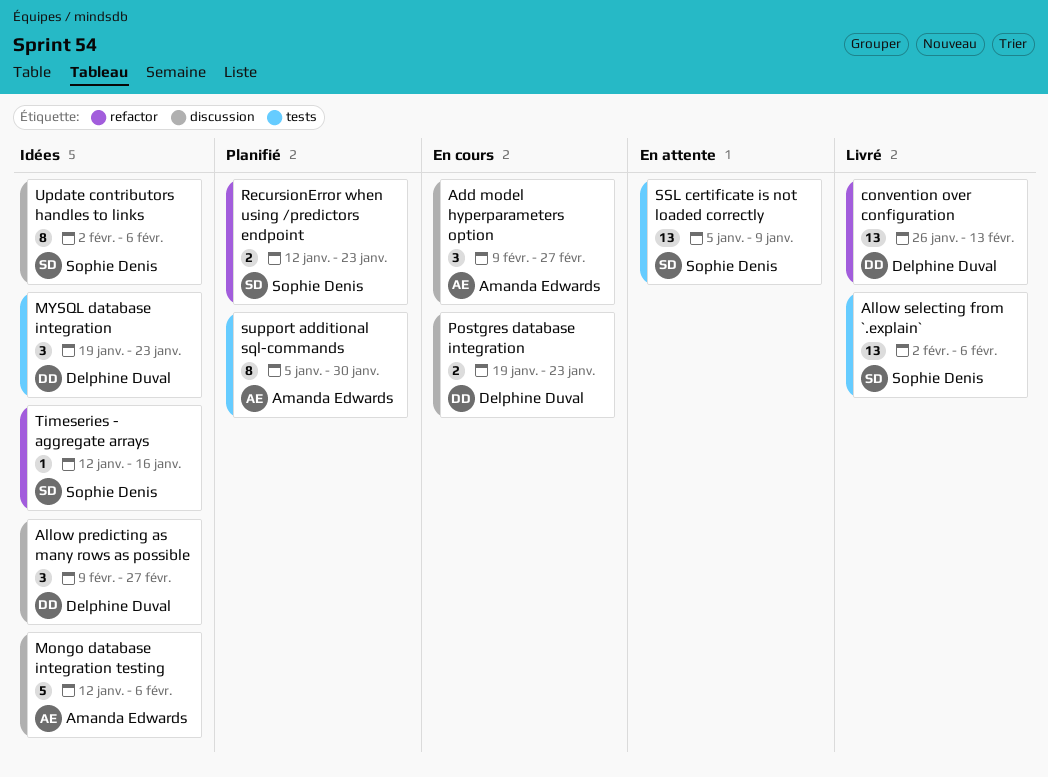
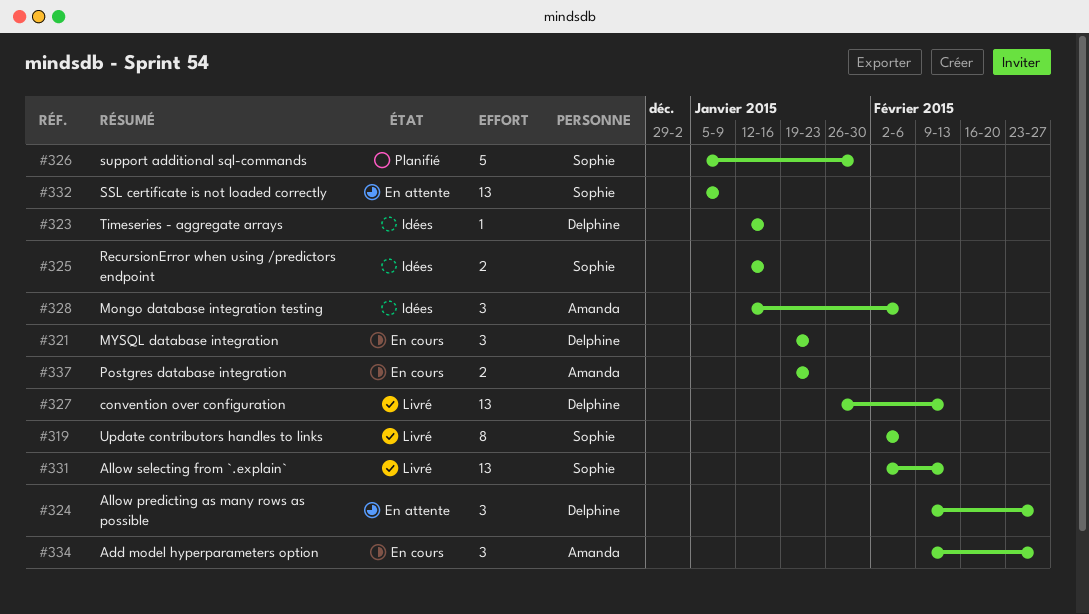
Allow predicting as many rows as possible, status: Idées -> En attente
Allow selecting from `.explain`, due: Feb 6 -> Feb 13
Mongo database integration testing, estimate: 5 -> 3
MYSQL database integration, status: Idées -> En cours
Postgres database integration, owner: Delphine Duval -> Amanda Edwards
RecursionError when using /predictors endpoint, status: Planifié -> Idées
RecursionError when using /predictors endpoint, due: Jan 23 -> Jan 16
support additional sql-commands, owner: Amanda Edwards -> Sophie Denis
support additional sql-commands, estimate: 8 -> 5
Timeseries - aggregate arrays, owner: Sophie Denis -> Delphine Duval
Update contributors handles to links, status: Idées -> Livré

